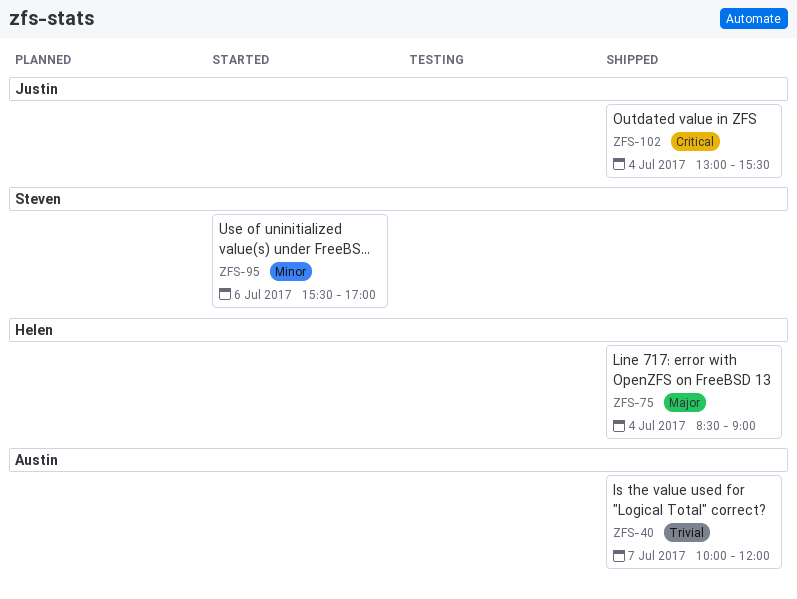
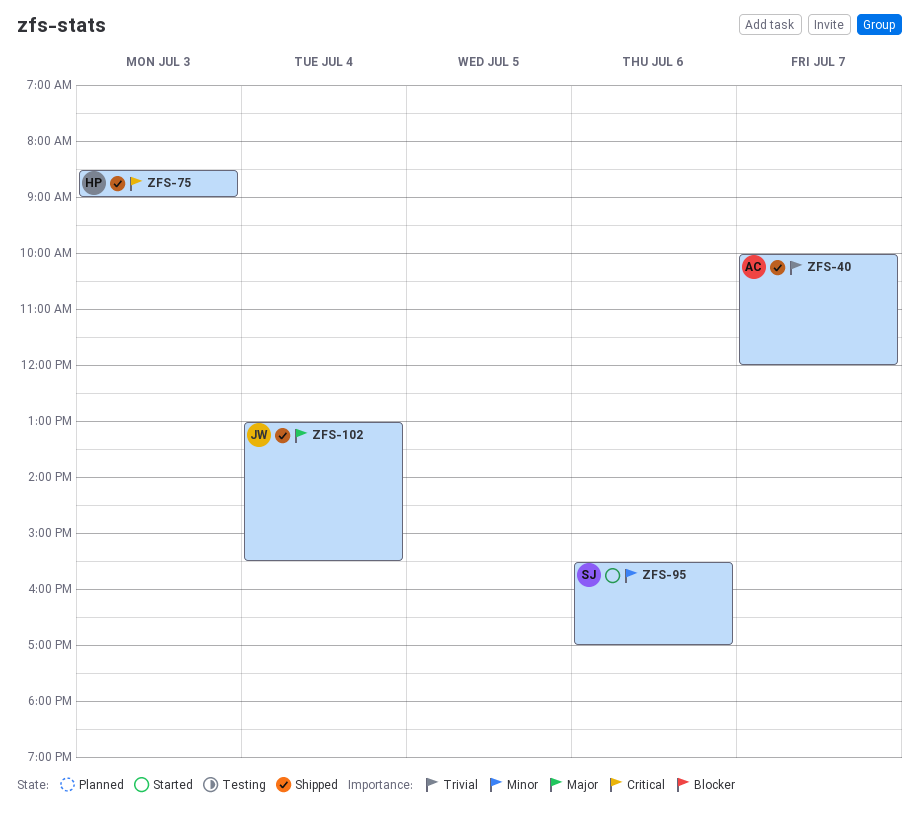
ZFS-75, priority: Major -> Critical
ZFS-75, day: Jul 4 -> Jul 3
ZFS-102, priority: Critical -> Major

